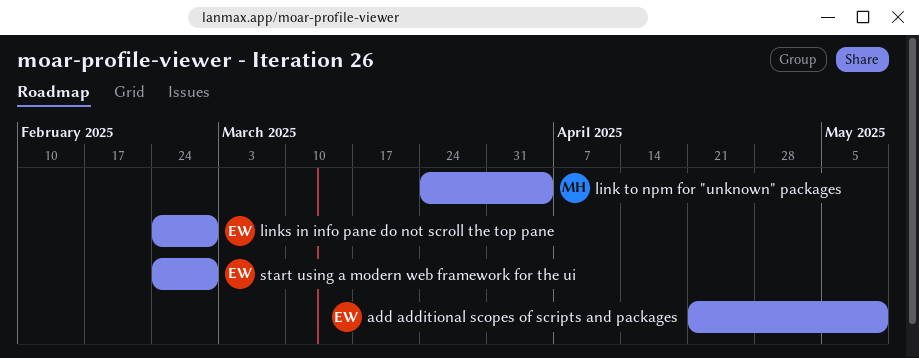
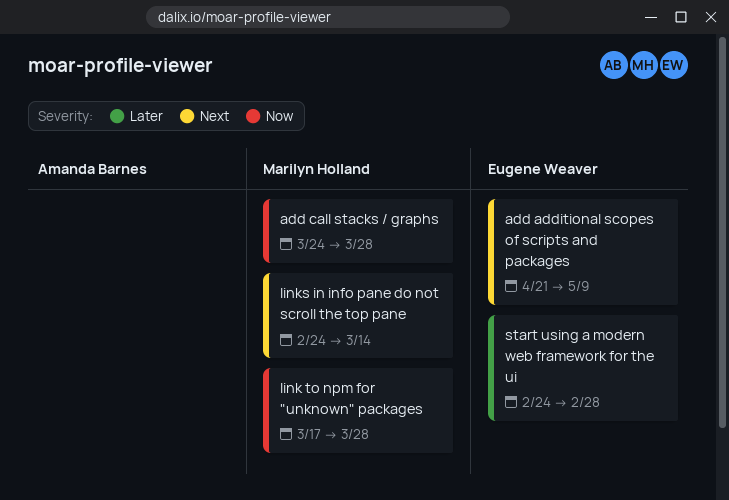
add call stacks / graphs: none -> present
link to npm for "unknown" packages, start: Mar 24 -> Mar 17
link to npm for "unknown" packages, due: Apr 4 -> Mar 28
links in info pane do not scroll the top pane, owner: Eugene Weaver -> Marilyn Holland
links in info pane do not scroll the top pane, due: Feb 28 -> Mar 14

